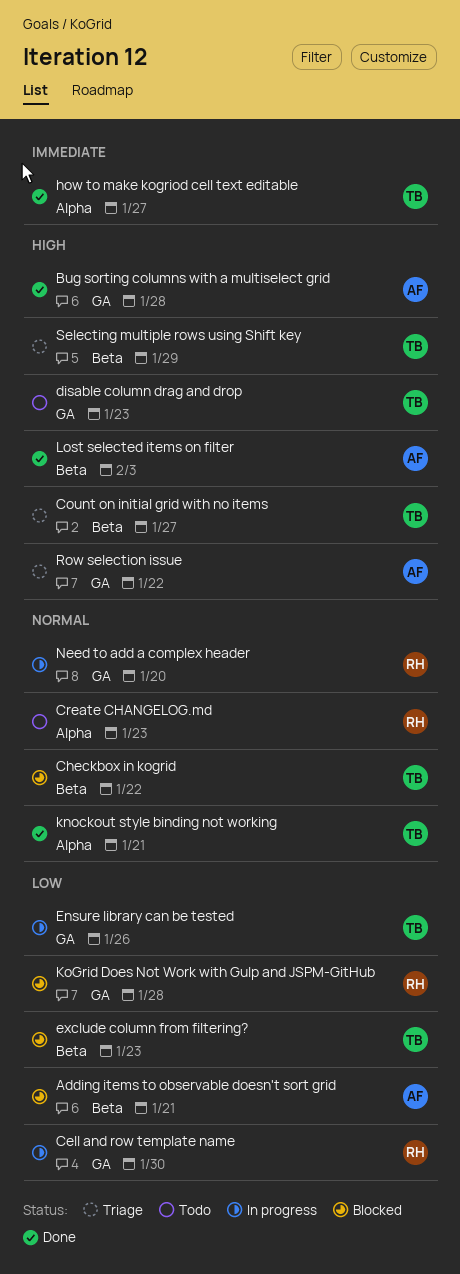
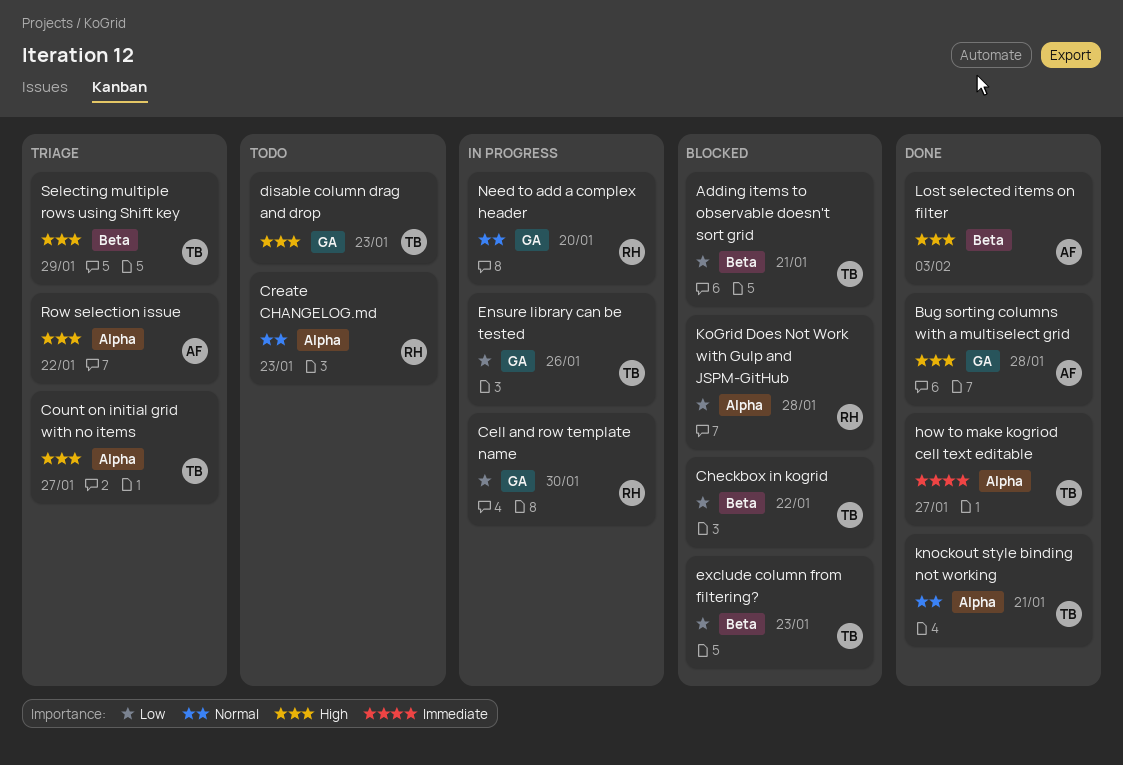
Adding items to observable doesn't sort grid, owner: AF -> TB
Checkbox in kogrid, priority: Normal -> Low
Count on initial grid with no items, label: Beta -> Alpha
KoGrid Does Not Work with Gulp and JSPM-GitHub, label: GA -> Alpha
Row selection issue, label: GA -> Alpha

